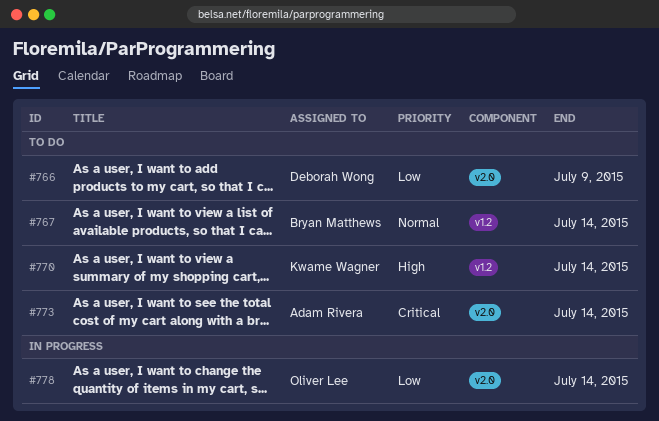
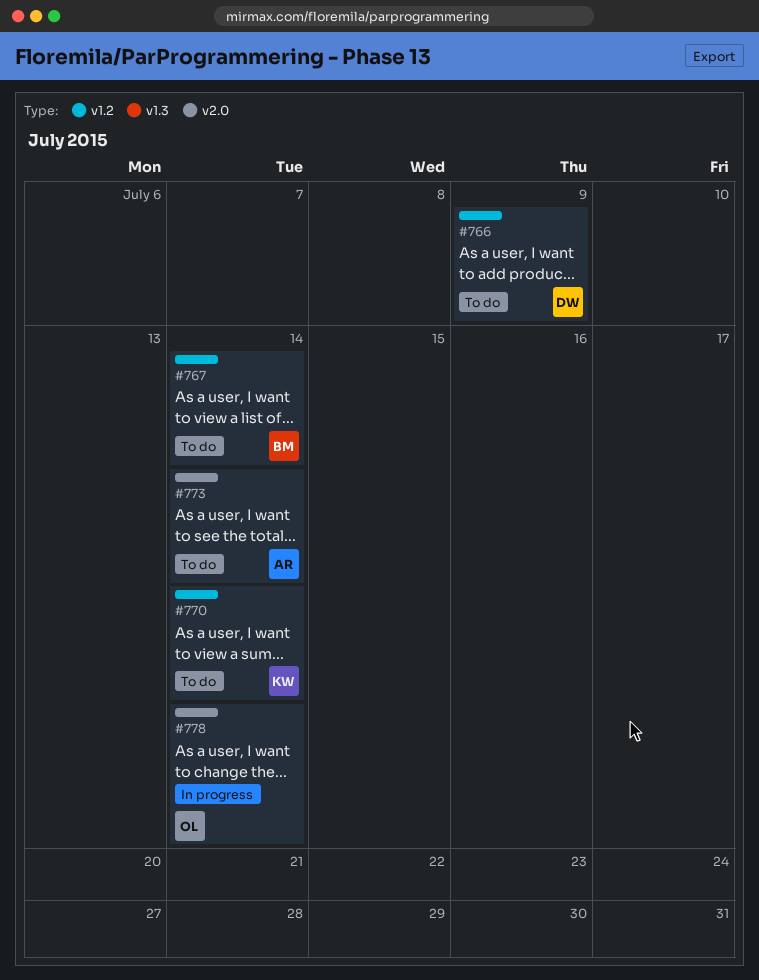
#766, label: v2.0 -> v1.2

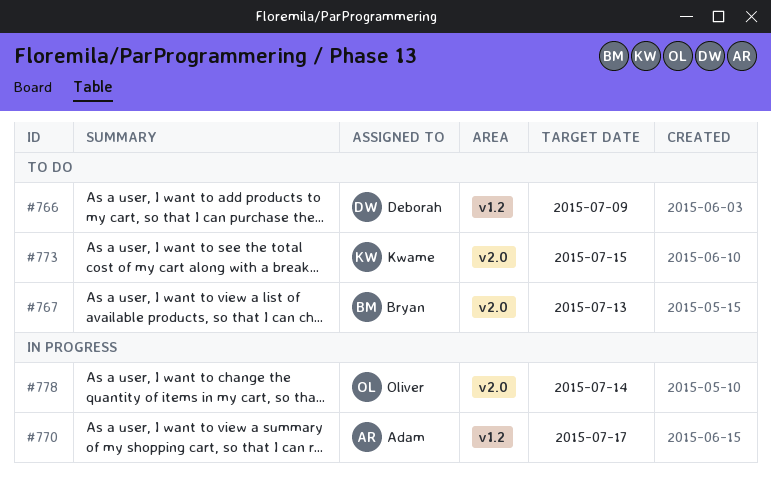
#767, label: v1.2 -> v2.0
#767, due: Jul 14 -> Jul 13
#770, status: To do -> In progress
#770, owner: Kwame -> Adam
#770, due: Jul 14 -> Jul 17
#773, owner: Adam -> Kwame
#773, due: Jul 14 -> Jul 15

